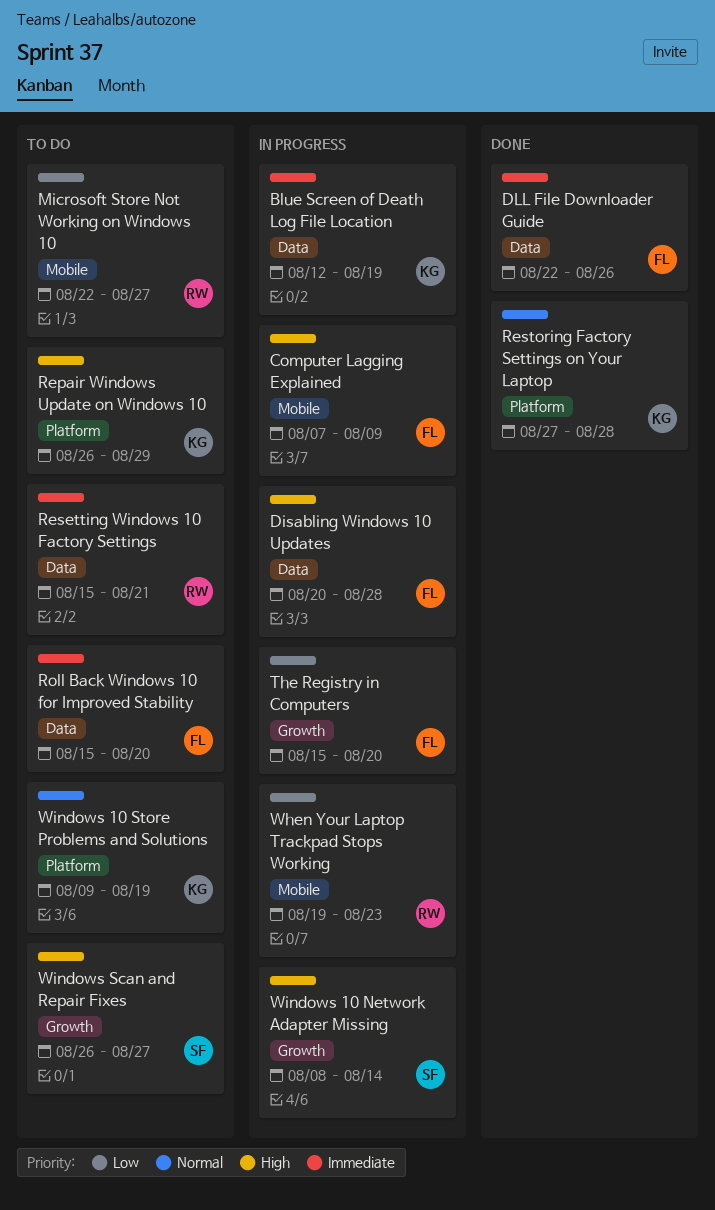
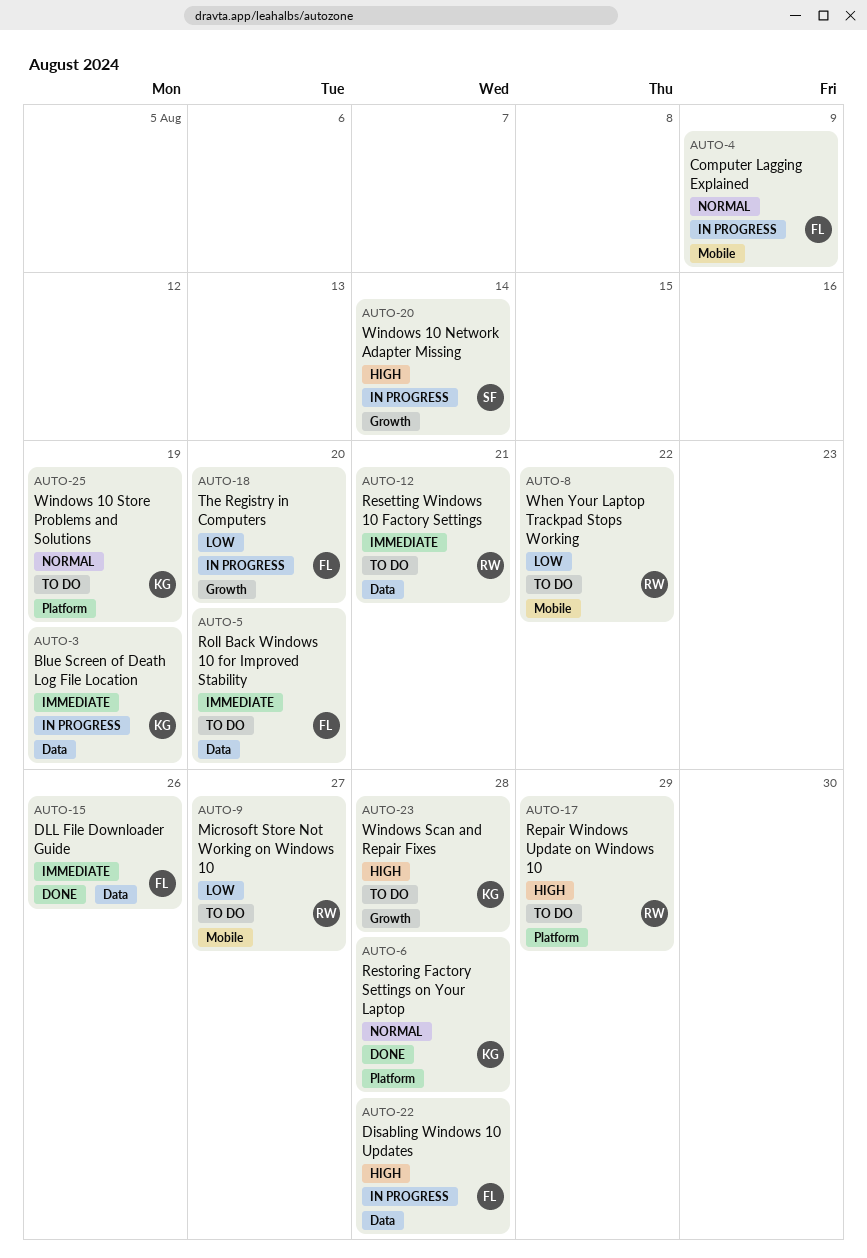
Computer Lagging Explained, priority: High -> Normal
Repair Windows Update on Windows 10, owner: KG -> RW
When Your Laptop Trackpad Stops Working, status: In progress -> To do
When Your Laptop Trackpad Stops Working, due: Aug 23 -> Aug 22
Windows Scan and Repair Fixes, owner: SF -> KG
Windows Scan and Repair Fixes, due: Aug 27 -> Aug 28

